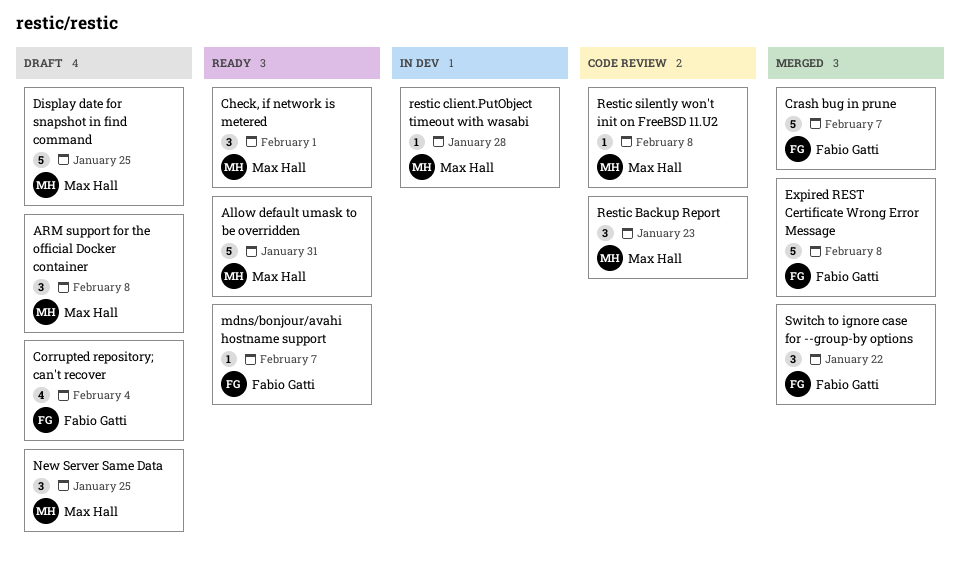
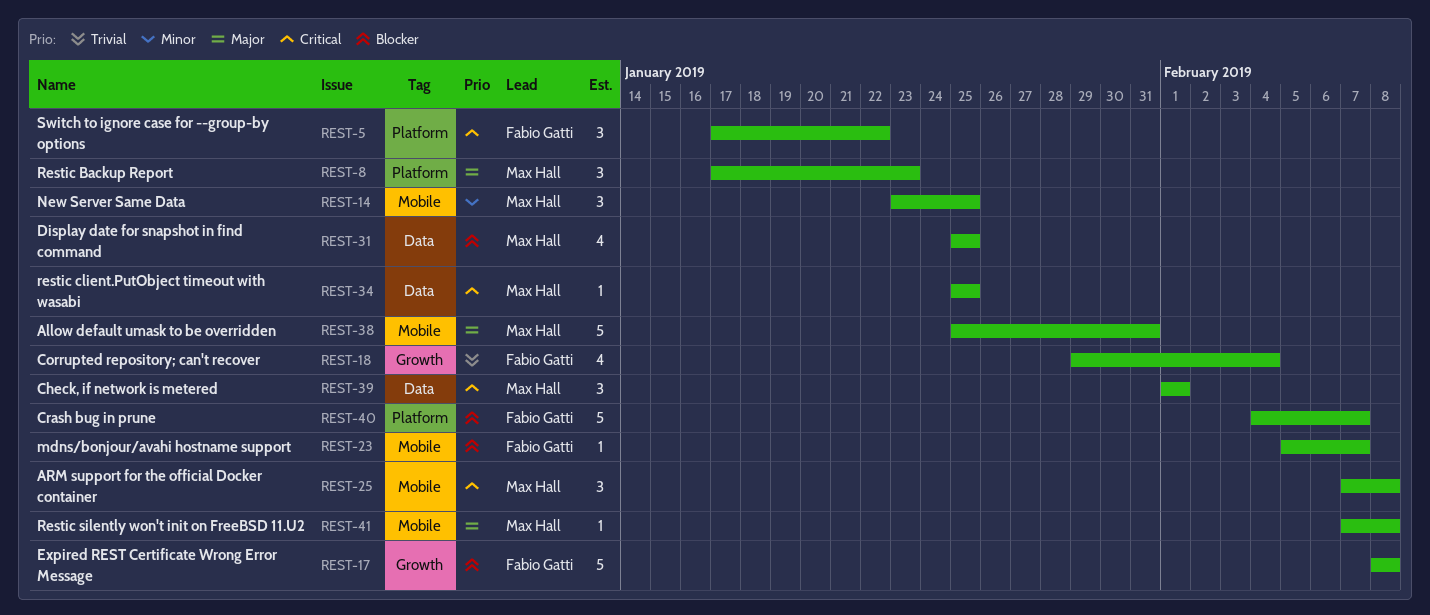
Display date for snapshot in find command, estimate: 5 -> 4
restic client.PutObject timeout with wasabi, due: Jan 28 -> Jan 25

